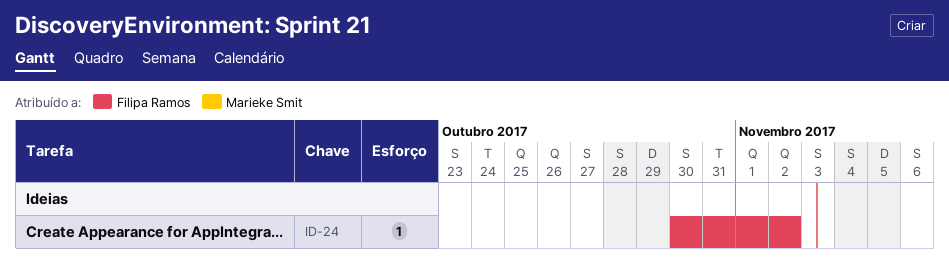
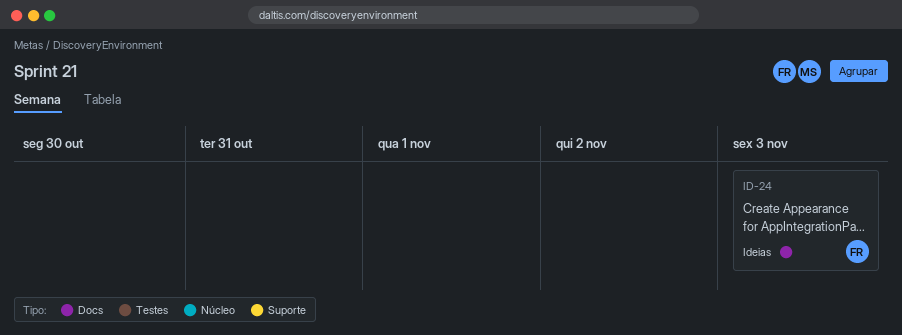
ID-24, due: Nov 2 -> Nov 3

